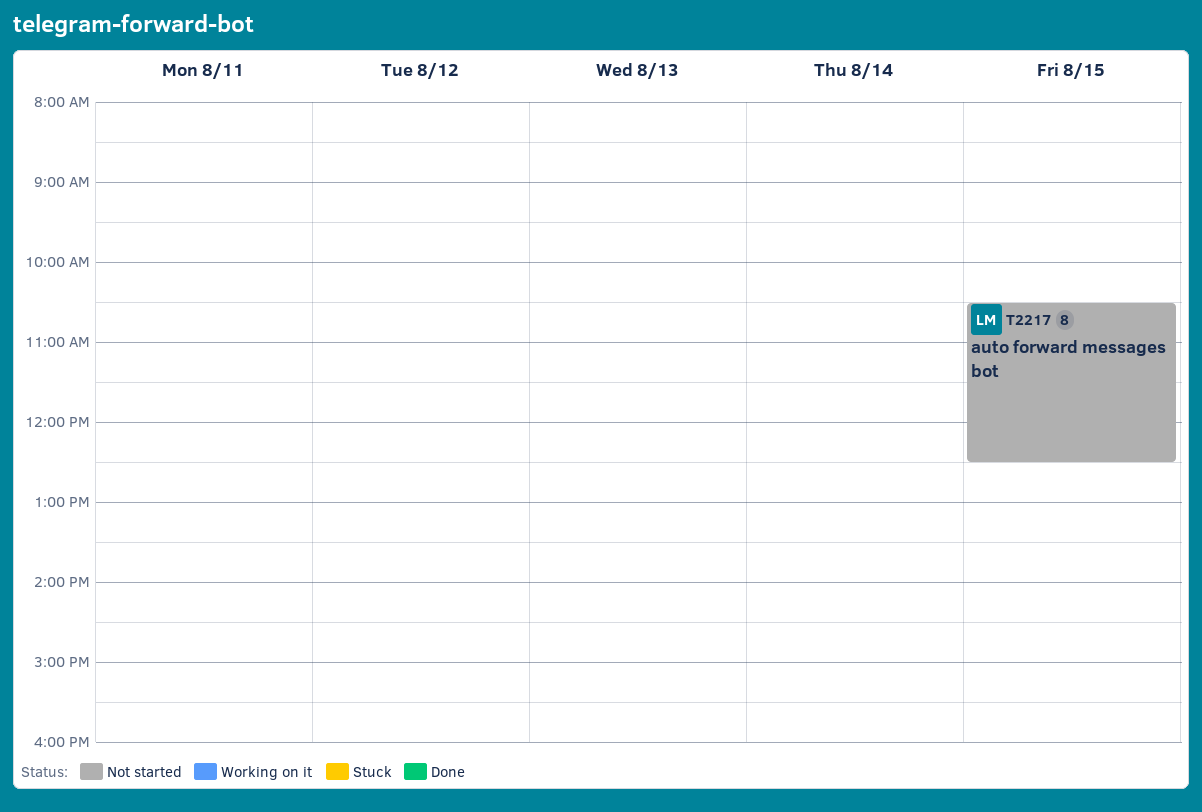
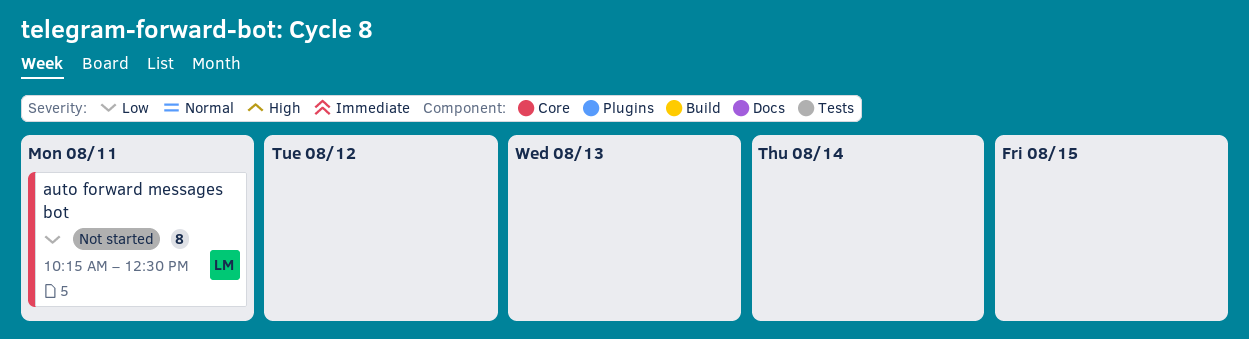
auto forward messages bot, day: Aug 15 -> Aug 11
auto forward messages bot, begins: 10:30 -> 10:15

